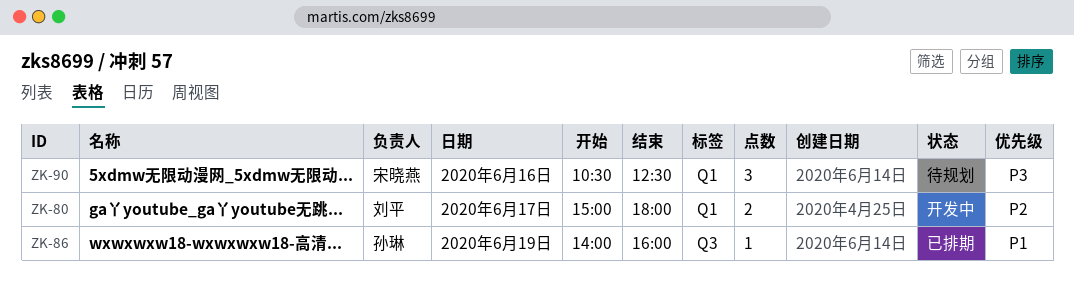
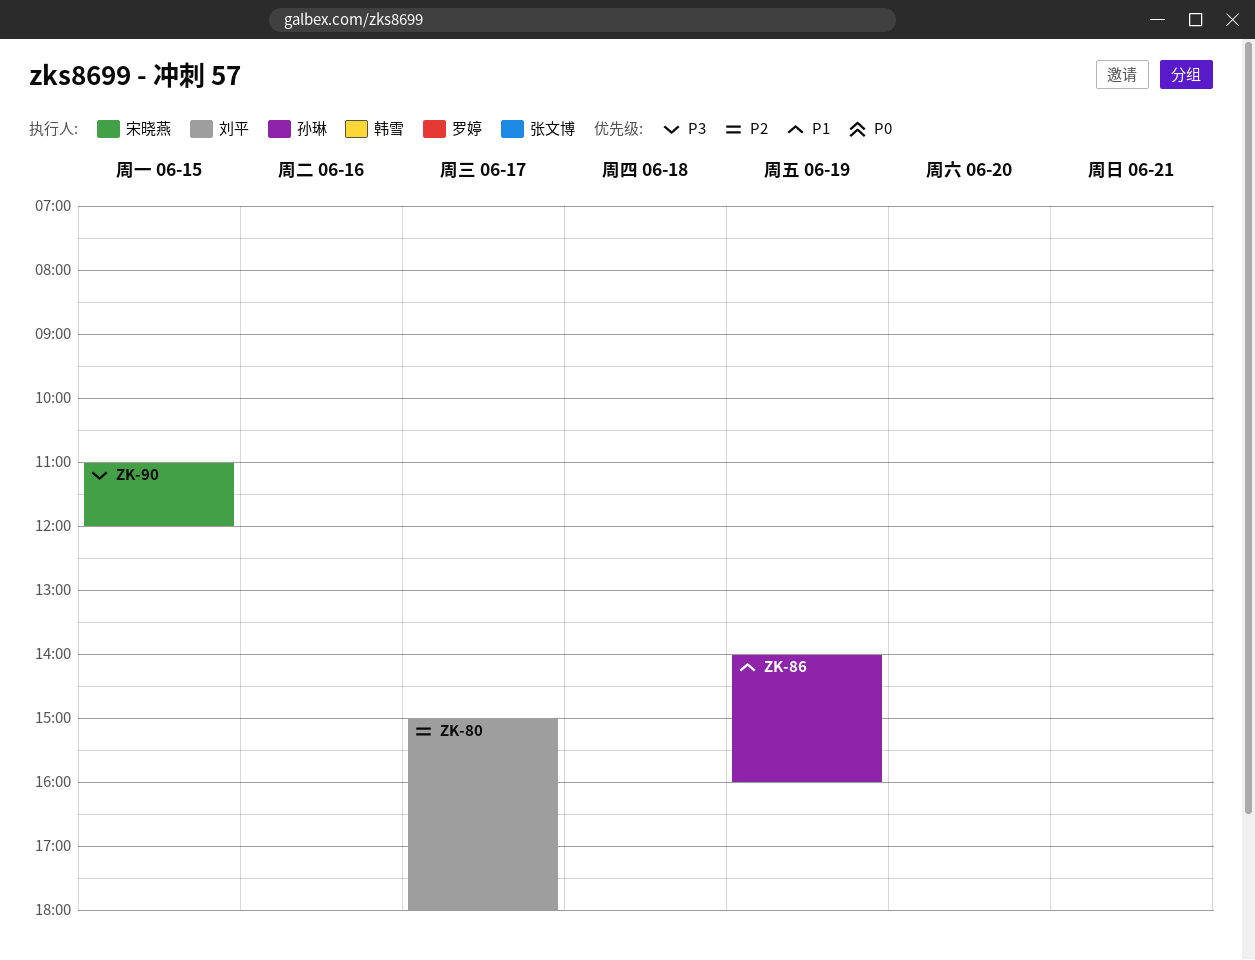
ZK-90, day: Jun 16 -> Jun 15
ZK-90, begins: 10:30 -> 11:00
ZK-90, ends: 12:30 -> 12:00

